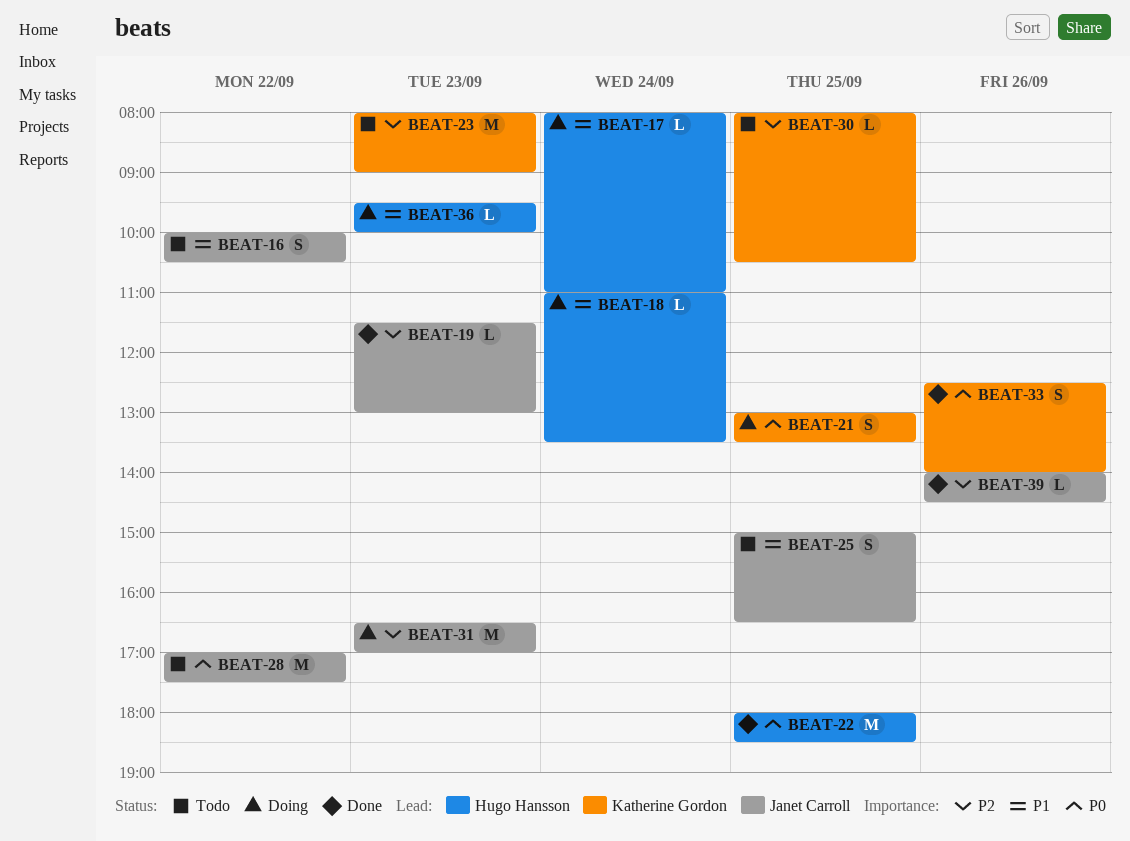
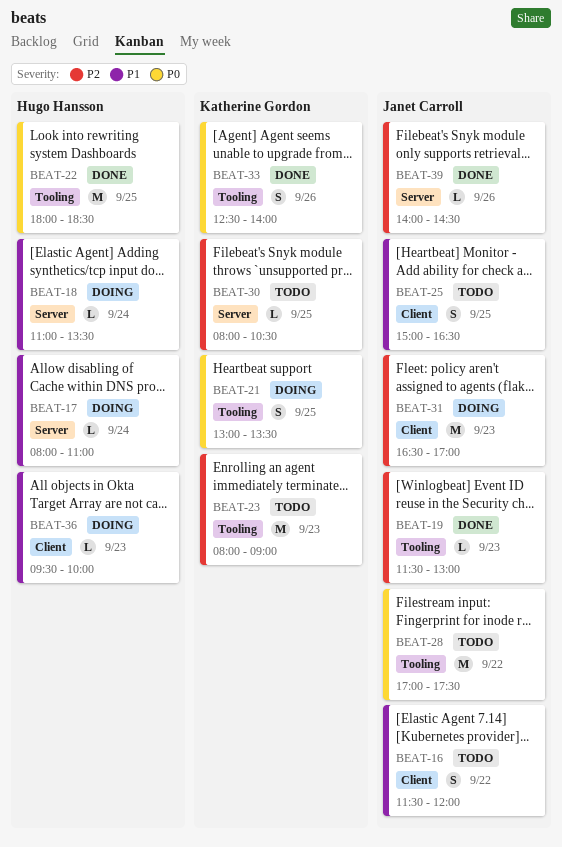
BEAT-16, begins: 10:00 -> 11:30
BEAT-16, ends: 10:30 -> 12:00

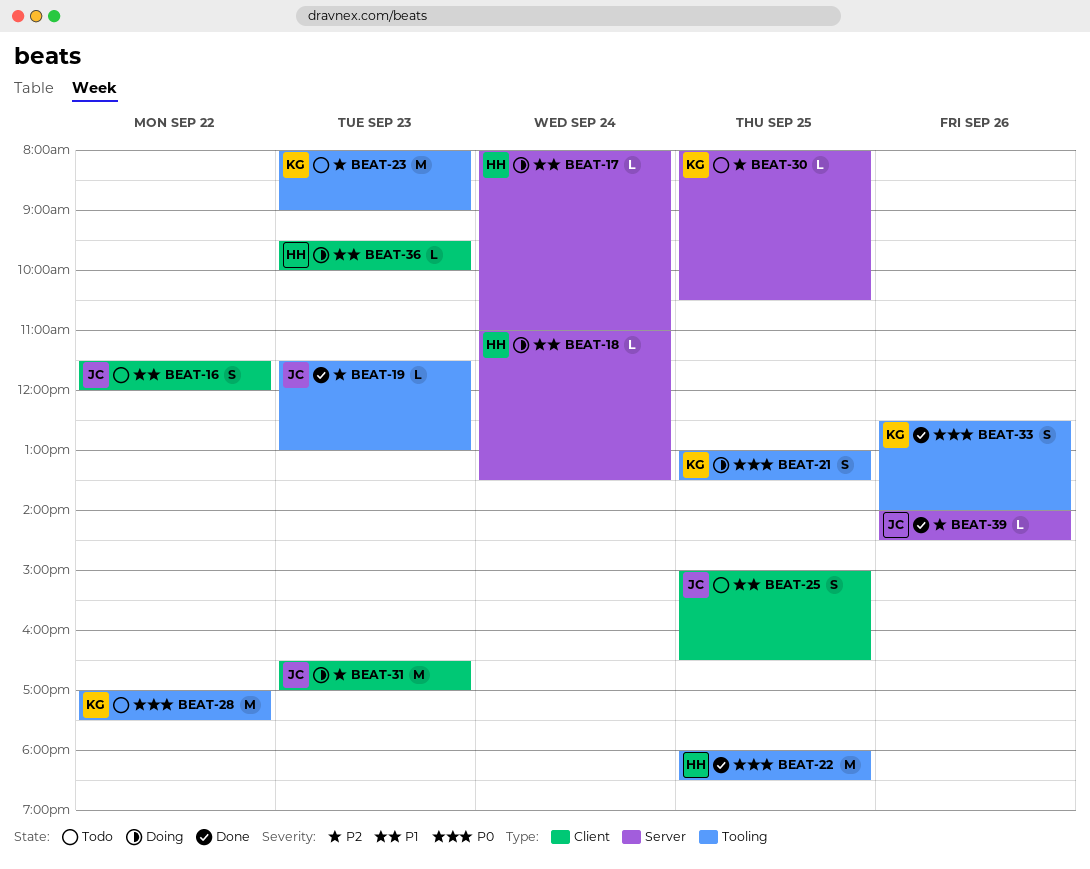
BEAT-28, owner: Janet Carroll -> Katherine Gordon

